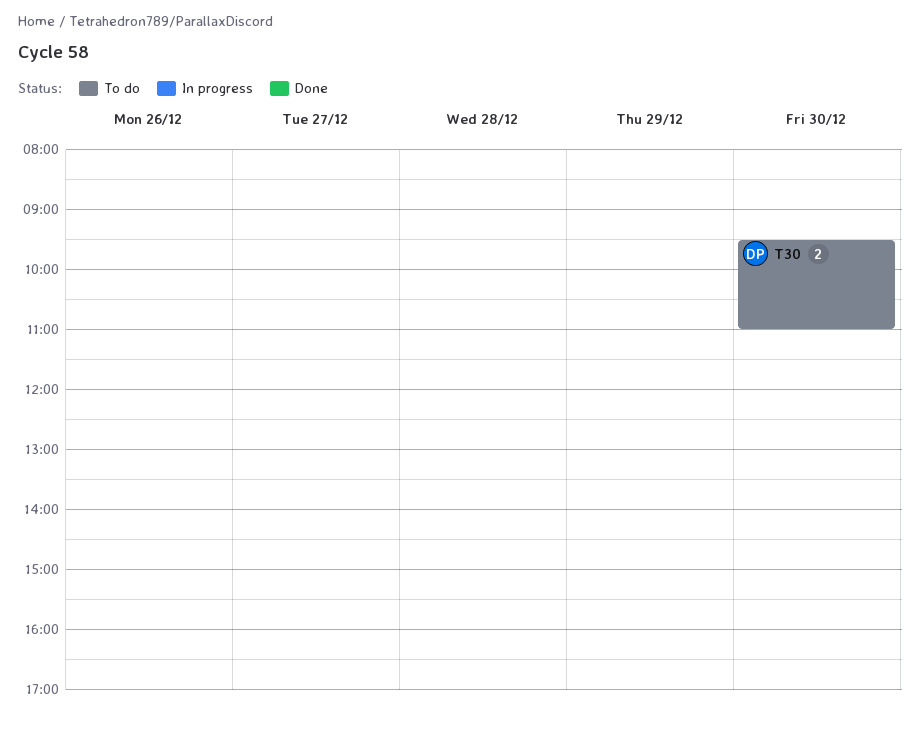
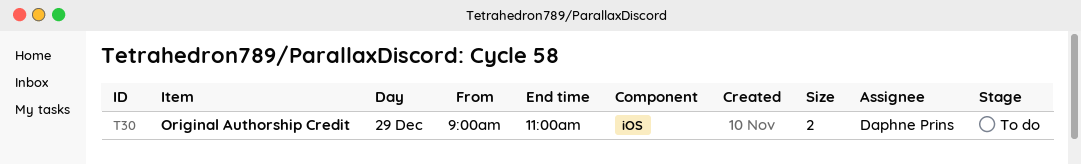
T30, day: Dec 30 -> Dec 29
T30, begins: 09:30 -> 09:00

